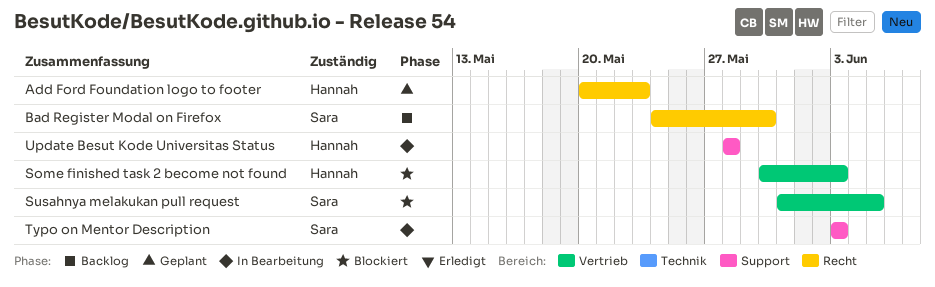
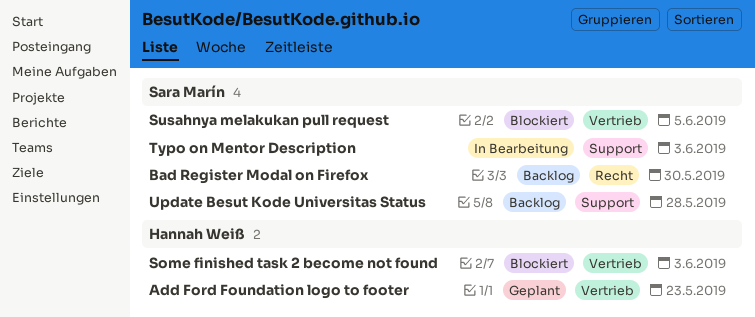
Add Ford Foundation logo to footer, label: Recht -> Vertrieb
Update Besut Kode Universitas Status, status: In Bearbeitung -> Backlog
Update Besut Kode Universitas Status, owner: Hannah Weiß -> Sara Marín

